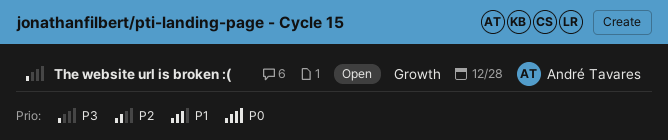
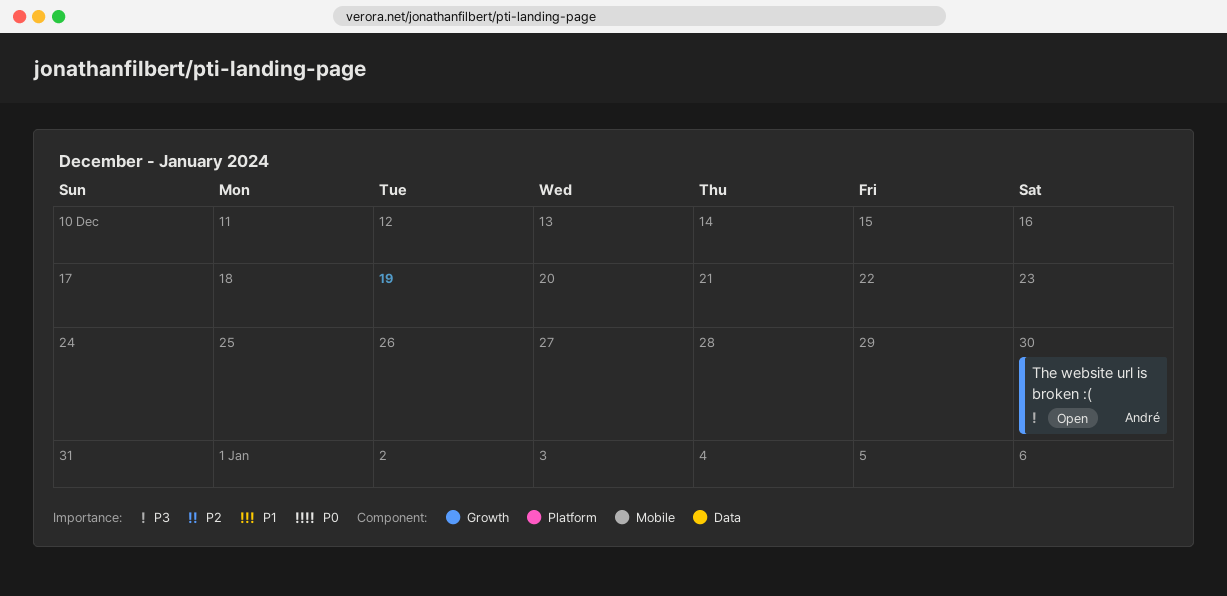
The website url is broken :(, due: Dec 28 -> Dec 30

